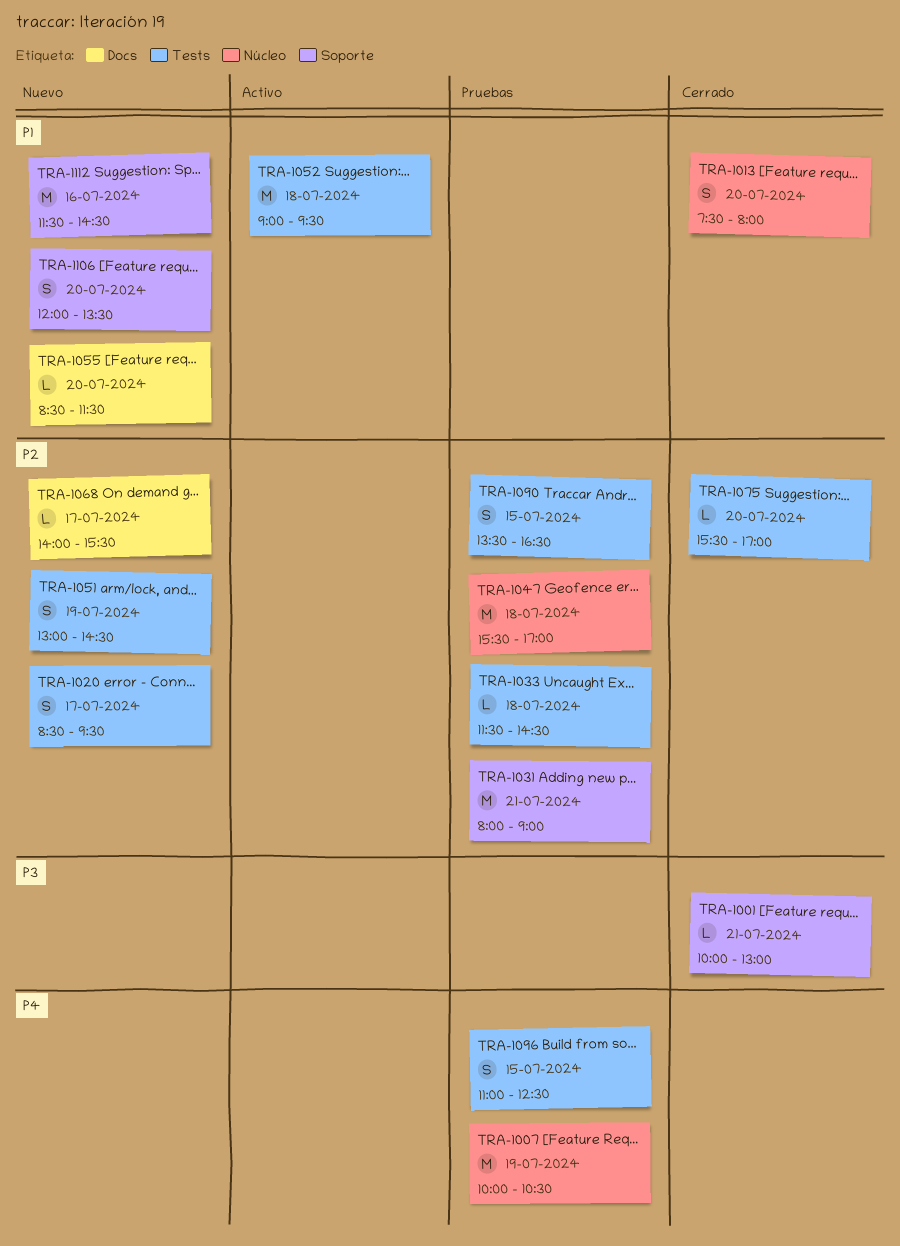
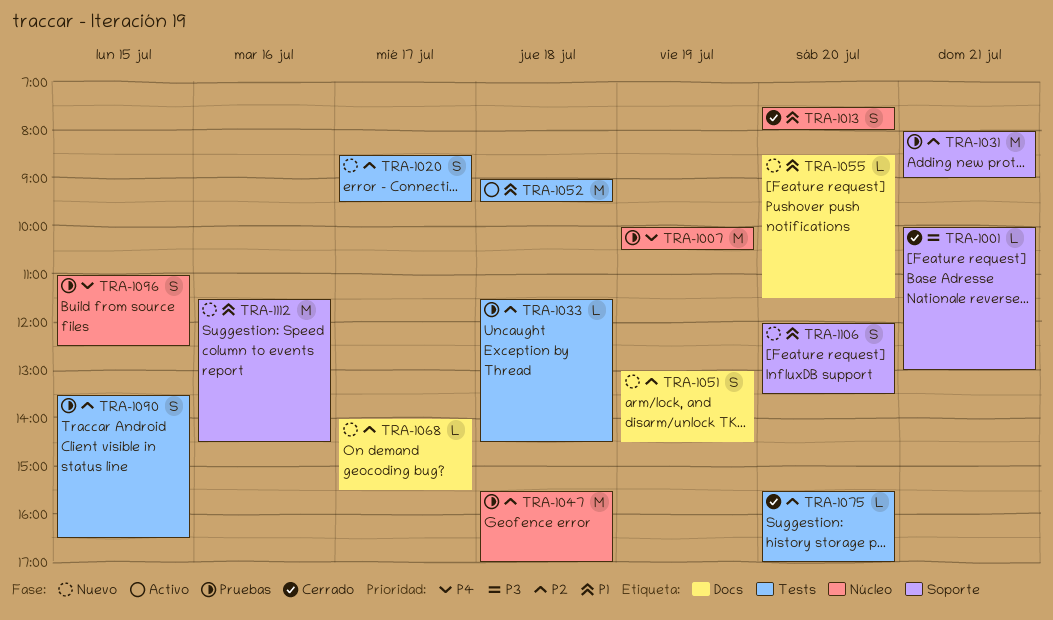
TRA-1051, label: Tests -> Docs
TRA-1096, label: Tests -> Núcleo

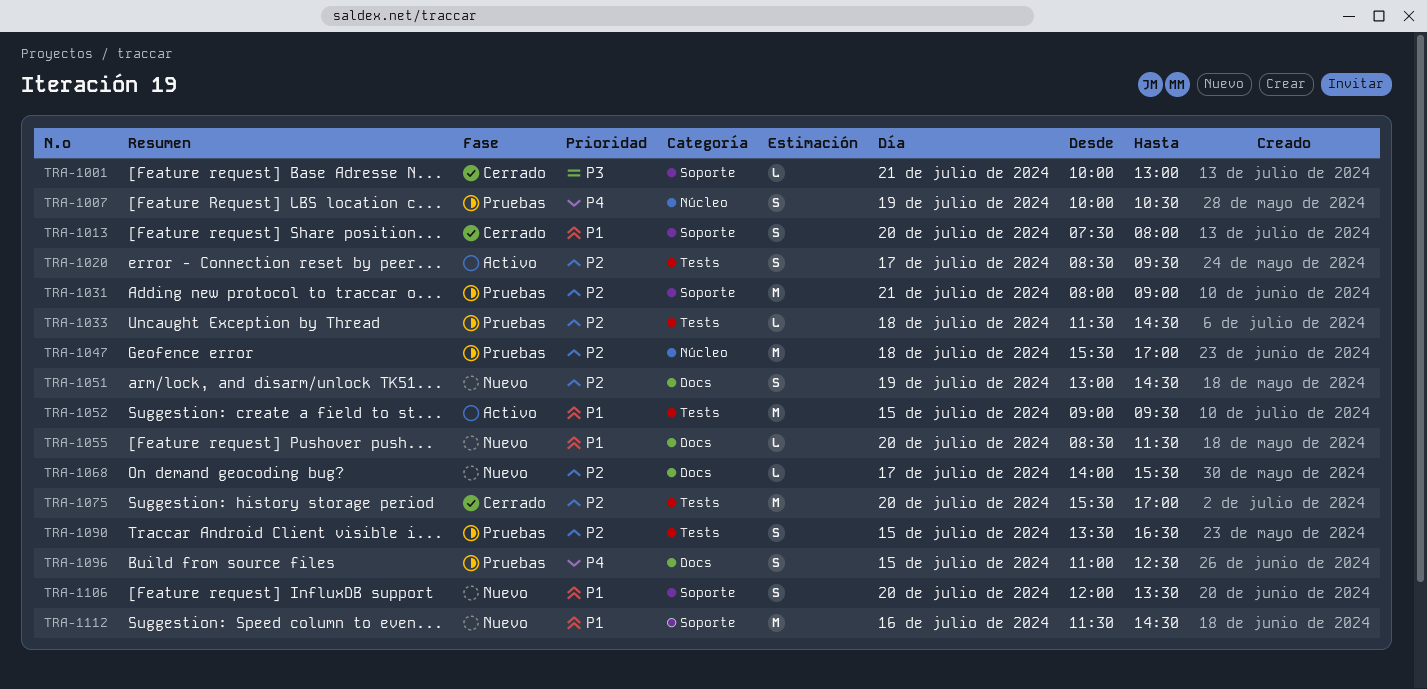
TRA-1007, estimate: M -> S
TRA-1013, label: Núcleo -> Soporte
TRA-1020, status: Nuevo -> Activo
TRA-1052, day: Jul 18 -> Jul 15
TRA-1075, estimate: L -> M
TRA-1096, label: Núcleo -> Docs

